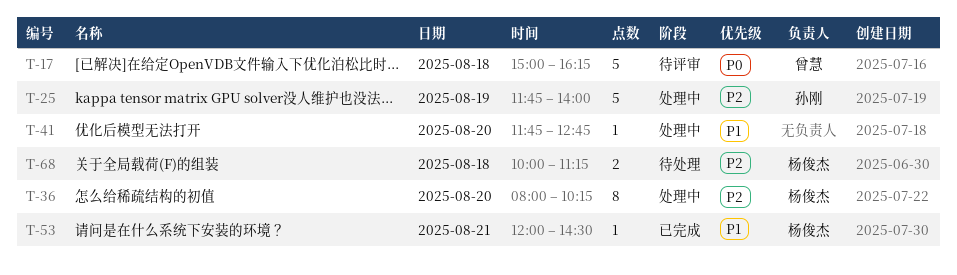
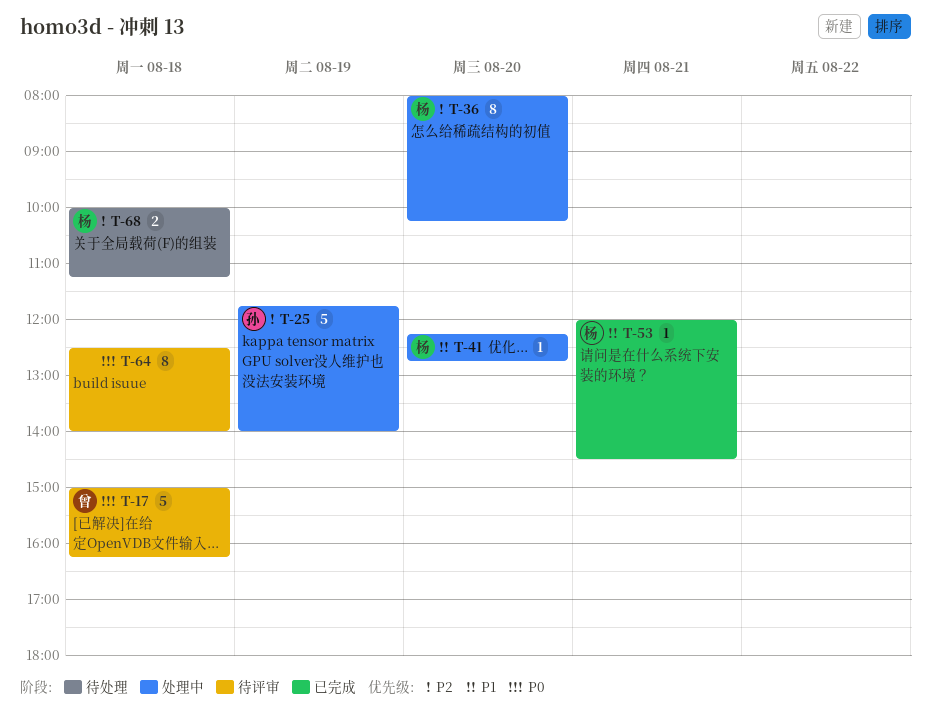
T-41, owner: none -> 杨俊杰
T-41, begins: 11:45 -> 12:15
T-64: none -> present

